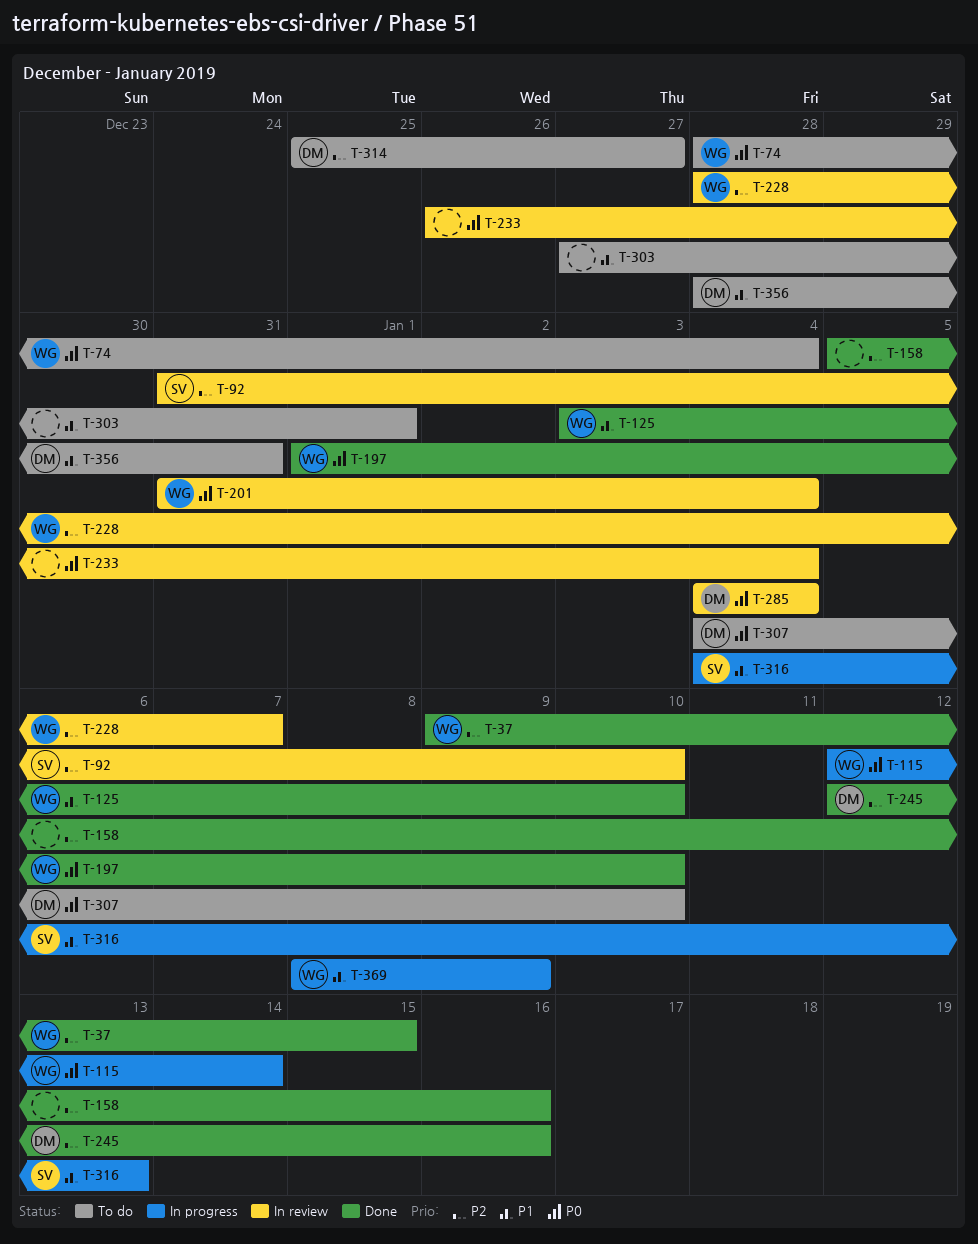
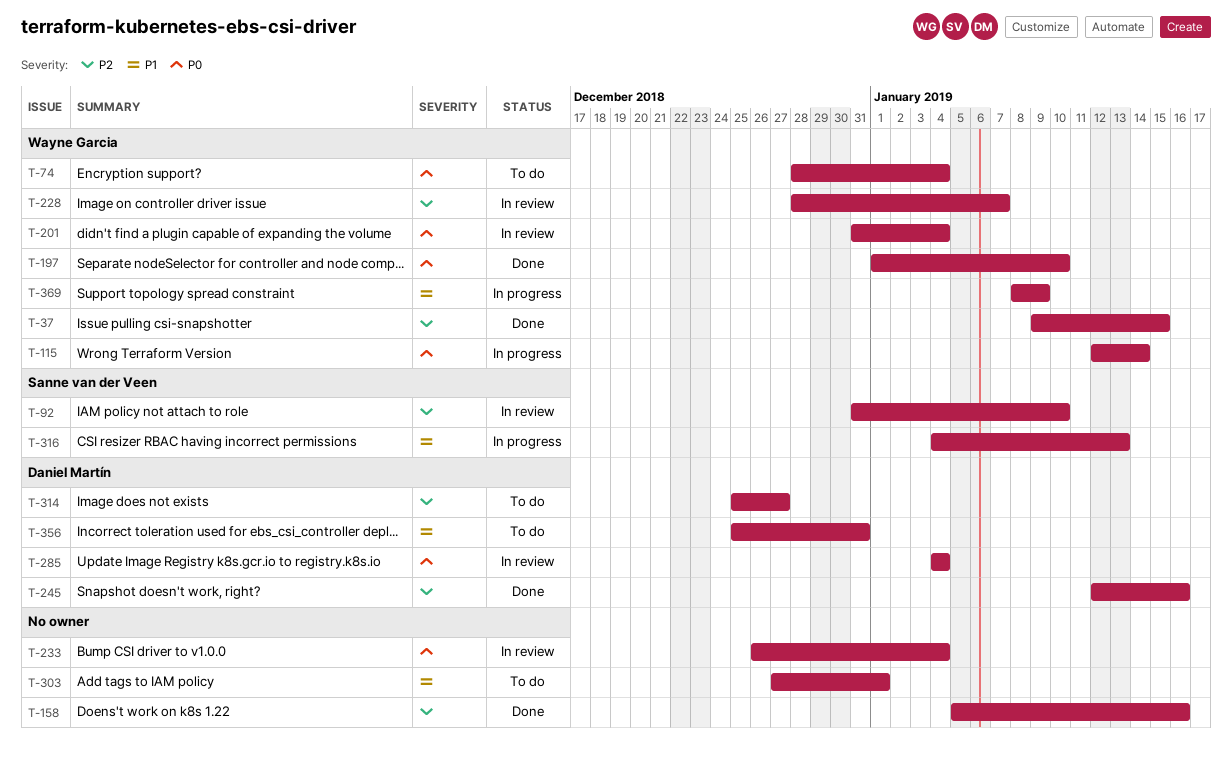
T-125: present -> none
T-307: present -> none
T-356, start: Dec 28 -> Dec 25

